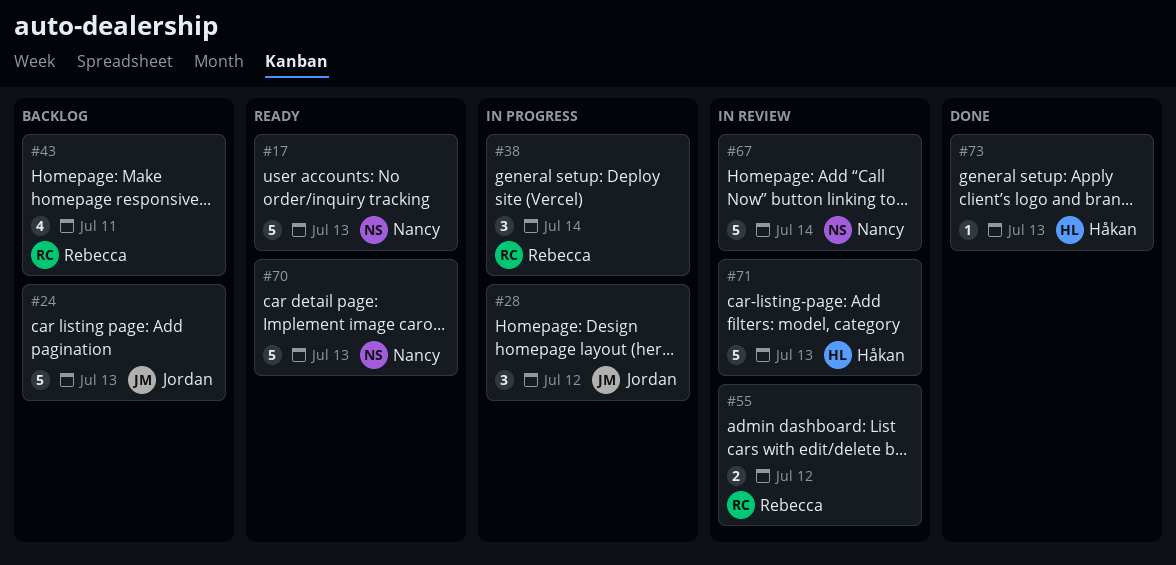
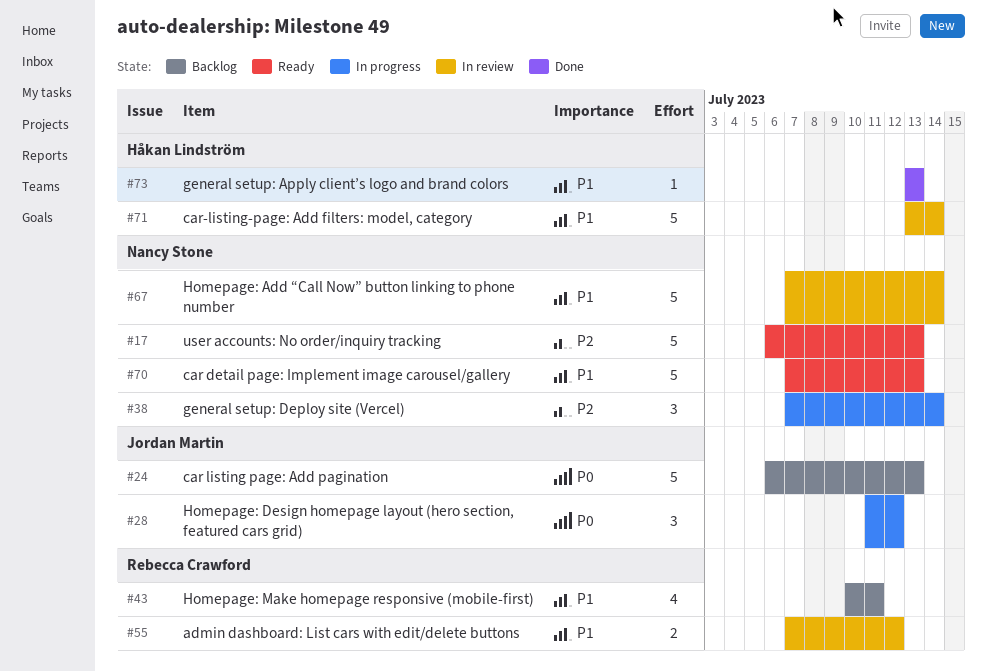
#38, owner: Rebecca Crawford -> Nancy Stone
#71, due: Jul 13 -> Jul 14

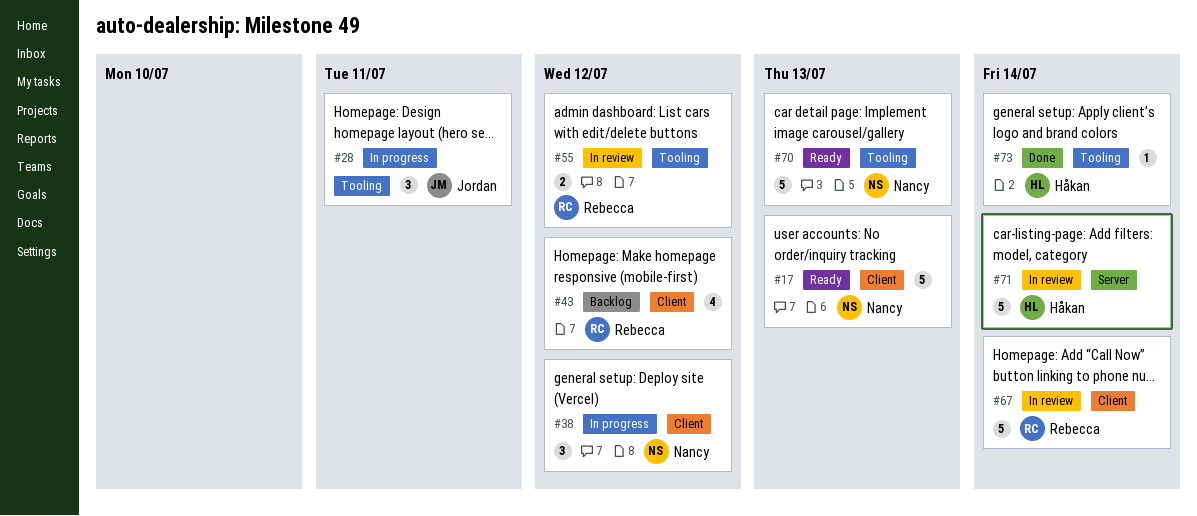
#24: present -> none
#28, due: Jul 12 -> Jul 11
#38, due: Jul 14 -> Jul 12
#43, due: Jul 11 -> Jul 12
#67, owner: Nancy Stone -> Rebecca Crawford
#73, due: Jul 13 -> Jul 14

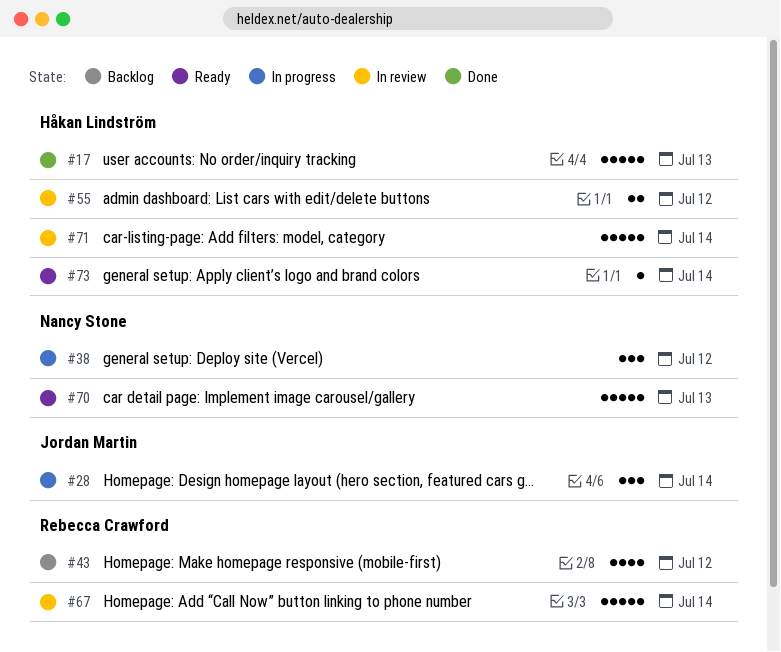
#17, status: Ready -> Done
#17, owner: Nancy Stone -> Håkan Lindström
#28, due: Jul 11 -> Jul 14
#55, owner: Rebecca Crawford -> Håkan Lindström
#73, status: Done -> Ready

